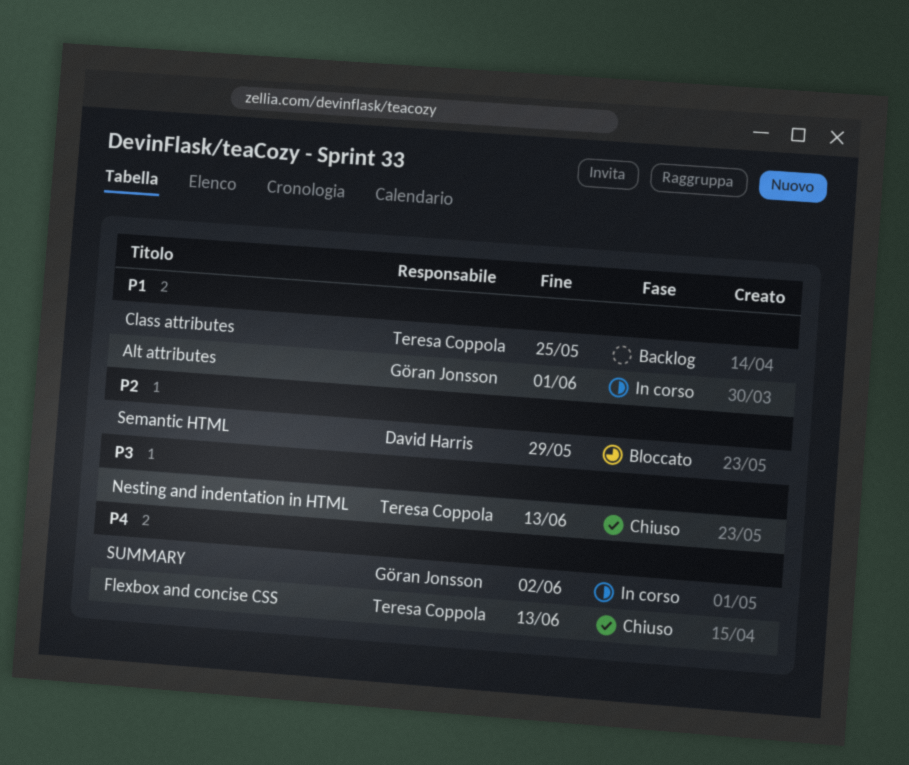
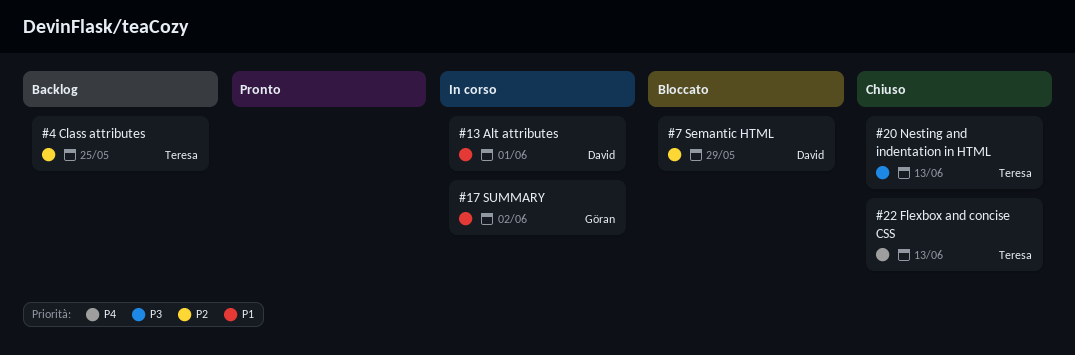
Alt attributes, owner: Göran Jonsson -> David Harris
Class attributes, priority: P1 -> P2
SUMMARY, priority: P4 -> P1

